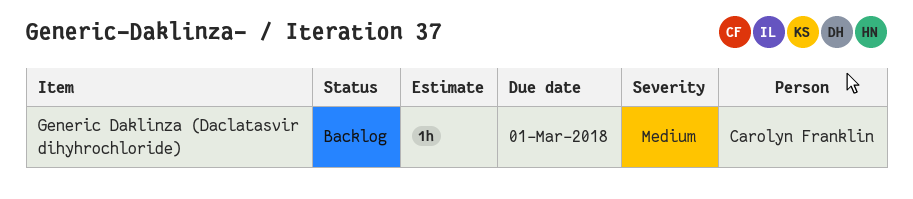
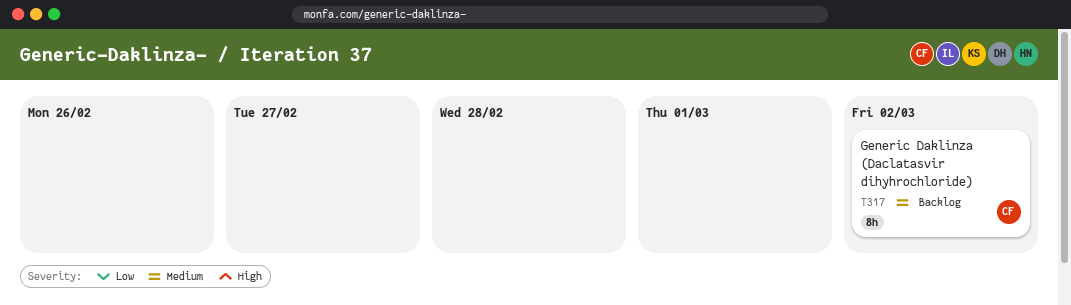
Generic Daklinza (Daclatasvir dihyhrochloride), estimate: 1h -> 8h
Generic Daklinza (Daclatasvir dihyhrochloride), due: Mar 1 -> Mar 2

